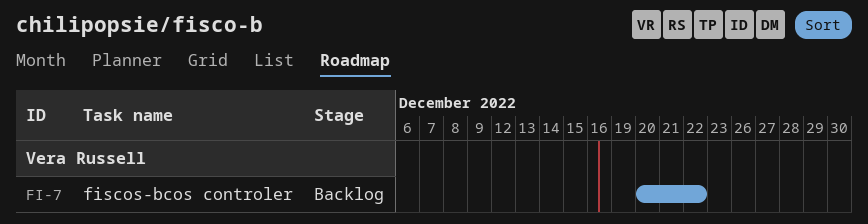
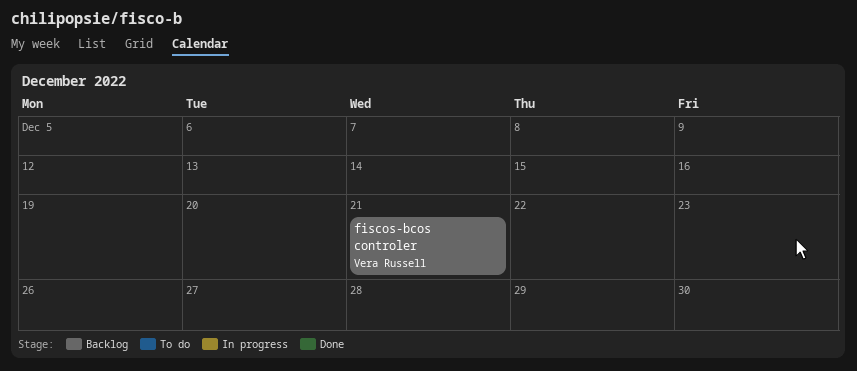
fiscos-bcos controler, due: Dec 22 -> Dec 21

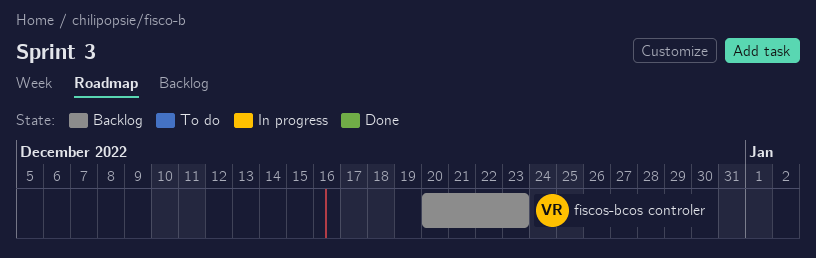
fiscos-bcos controler, due: Dec 21 -> Dec 23

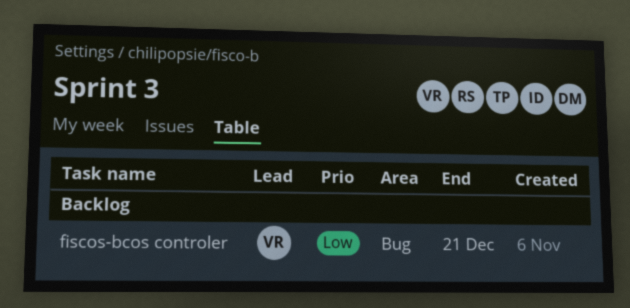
fiscos-bcos controler, due: Dec 23 -> Dec 21

